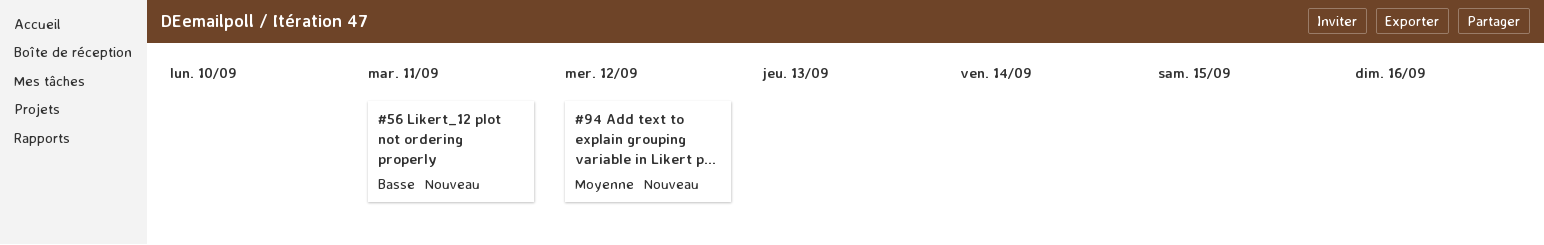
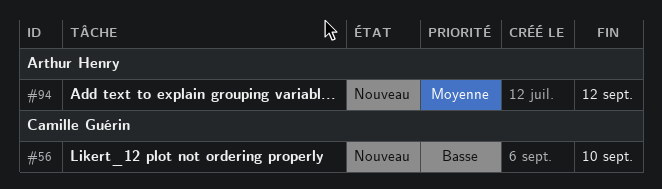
#56, due: Sep 11 -> Sep 10

